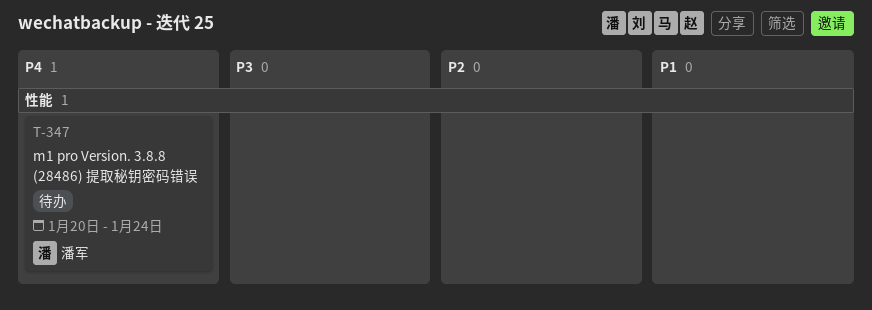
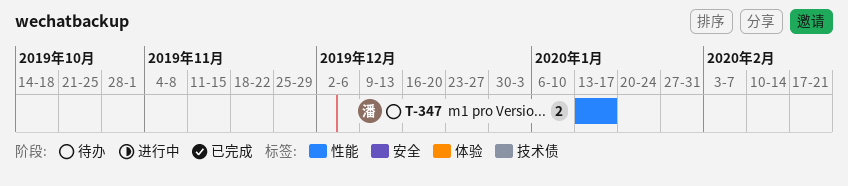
T-347, start: Jan 20 -> Jan 13
T-347, due: Jan 24 -> Jan 17

